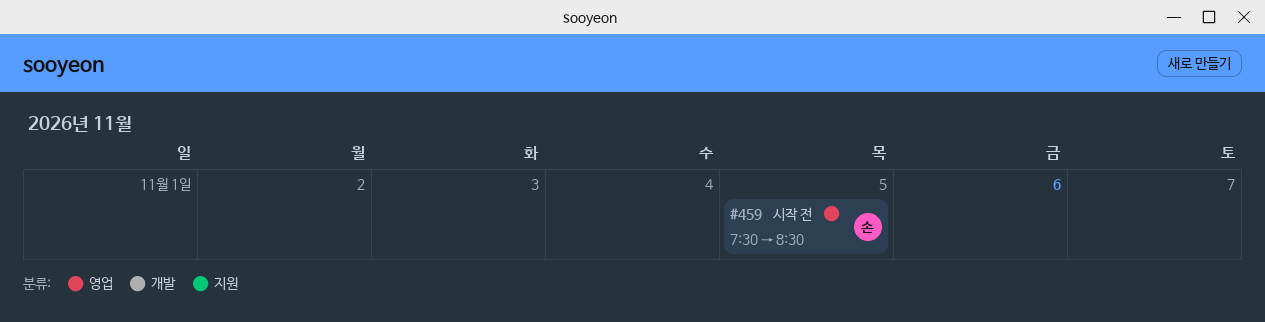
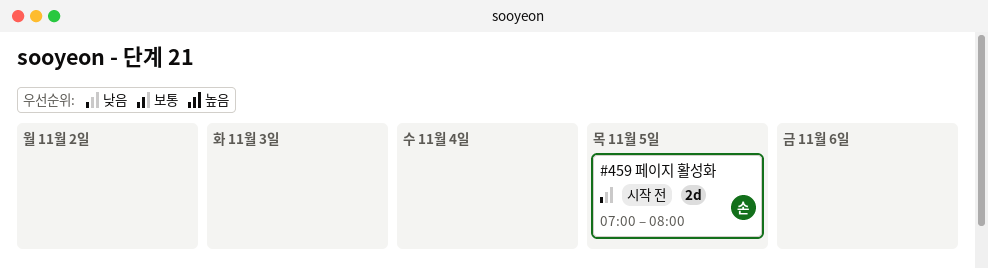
#459, begins: 07:30 -> 07:00
#459, ends: 08:30 -> 08:00

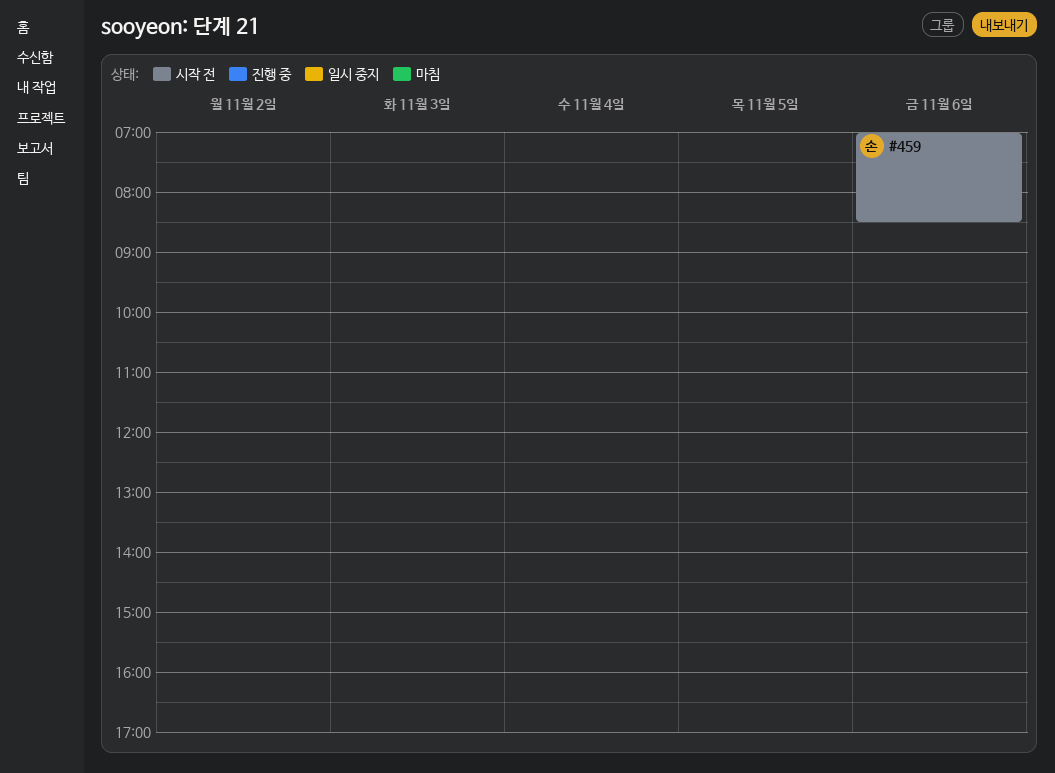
#459, day: Nov 5 -> Nov 6
#459, ends: 08:00 -> 08:30

